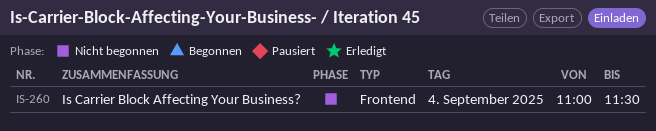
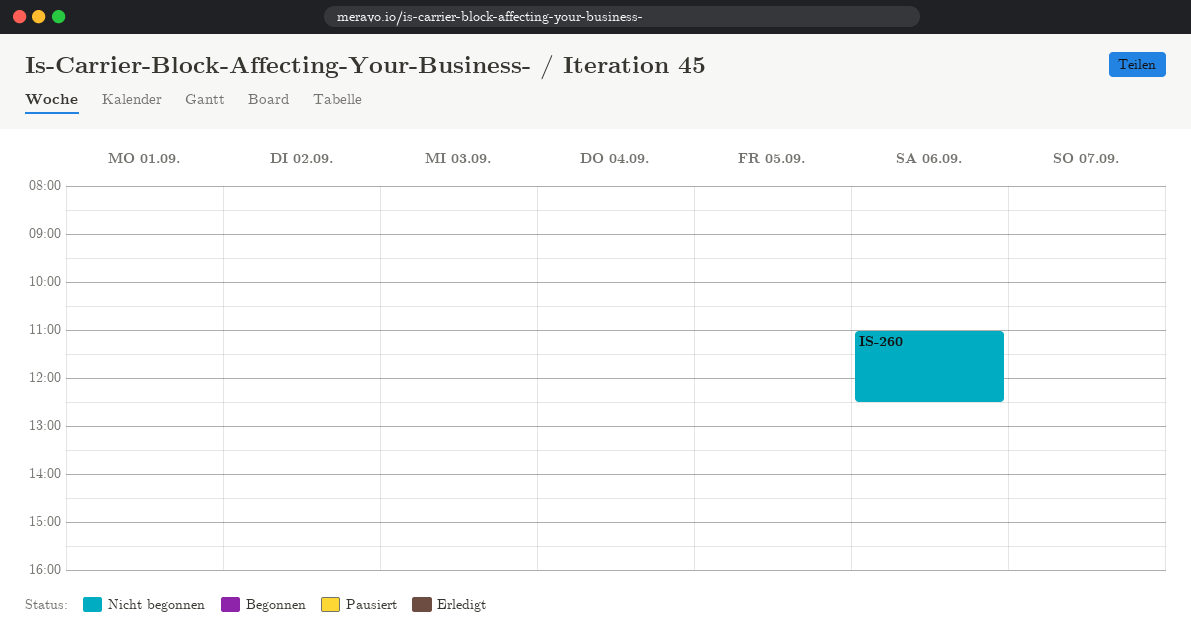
IS-260, day: Sep 4 -> Sep 6
IS-260, ends: 11:30 -> 12:30

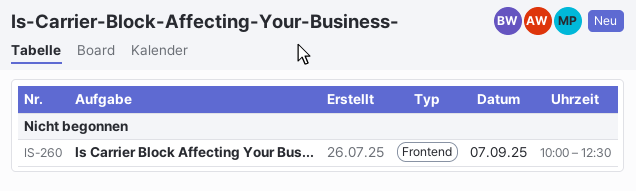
IS-260, day: Sep 6 -> Sep 7
IS-260, begins: 11:00 -> 10:00

